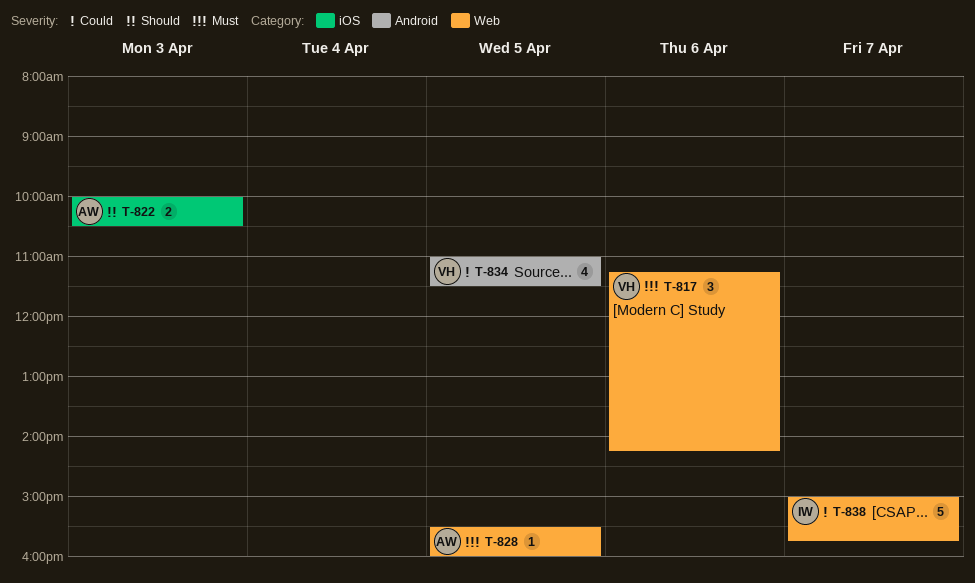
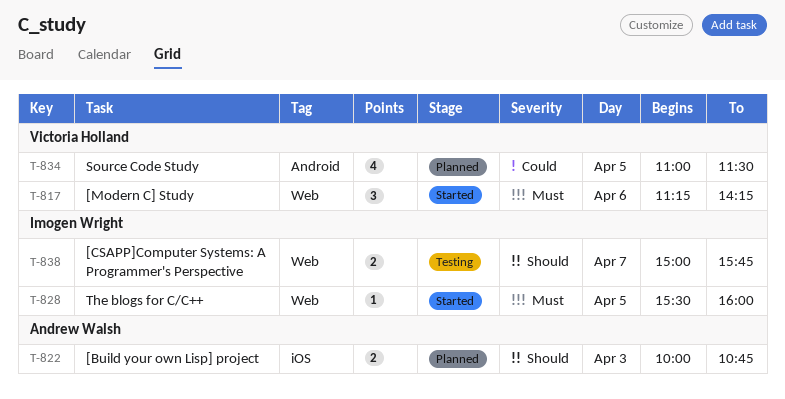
T-822, ends: 10:30 -> 10:45
T-828, owner: Andrew Walsh -> Imogen Wright
T-838, priority: Could -> Should
T-838, estimate: 5 -> 2

